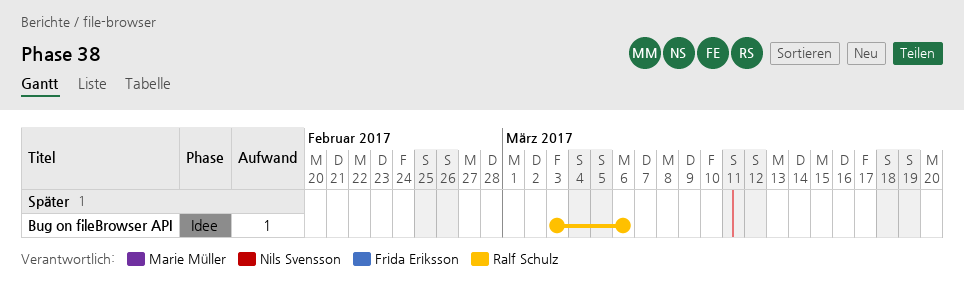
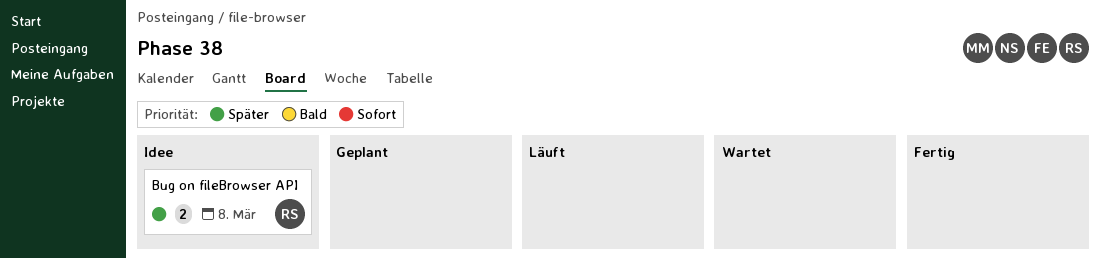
Bug on fileBrowser API, estimate: 1 -> 2
Bug on fileBrowser API, due: Mar 6 -> Mar 8

